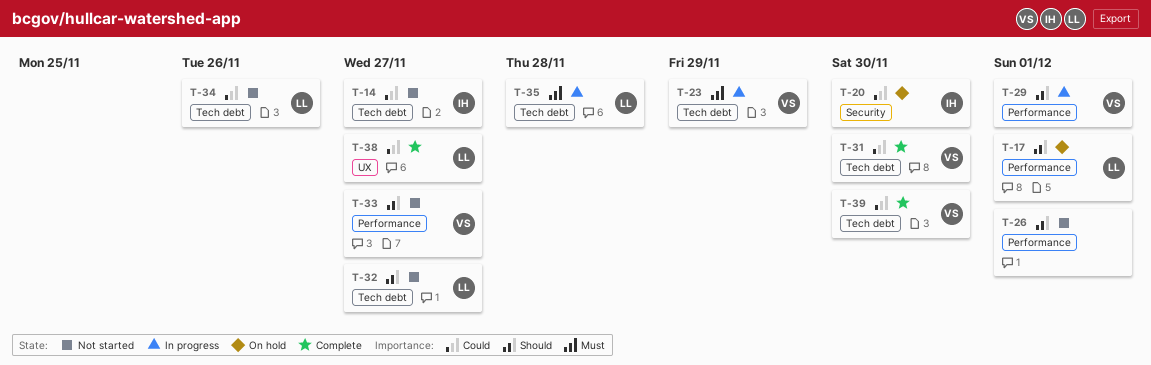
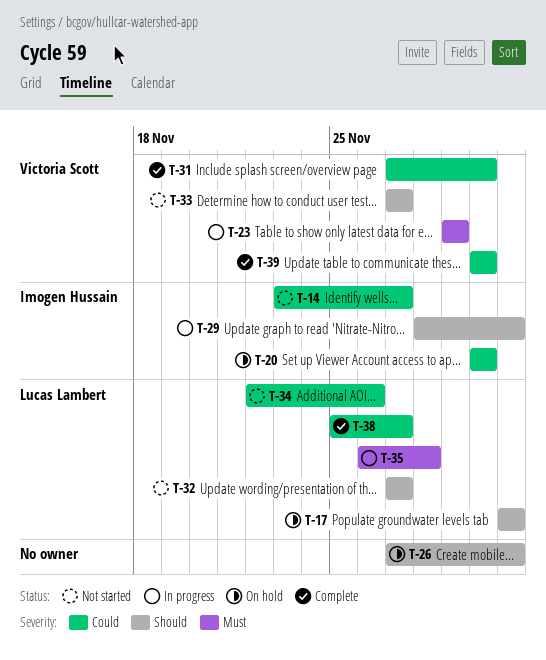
T-26, status: Not started -> On hold
T-29, owner: Victoria Scott -> Imogen Hussain

